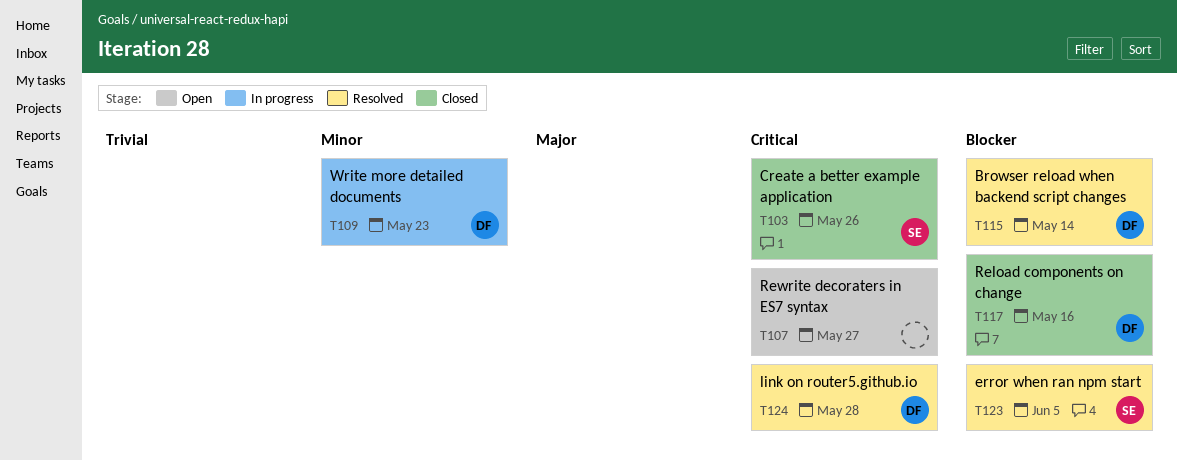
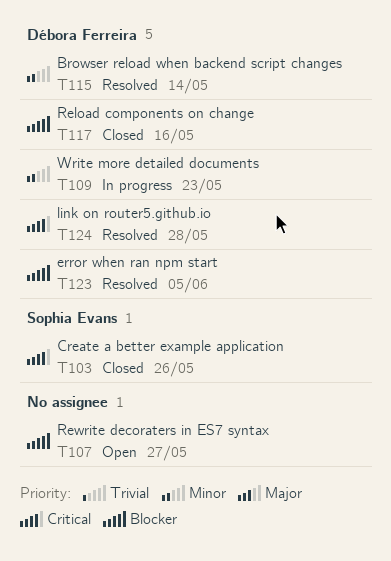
T107, priority: Critical -> Blocker
T115, priority: Blocker -> Minor
T123, owner: Sophia Evans -> Débora Ferreira

